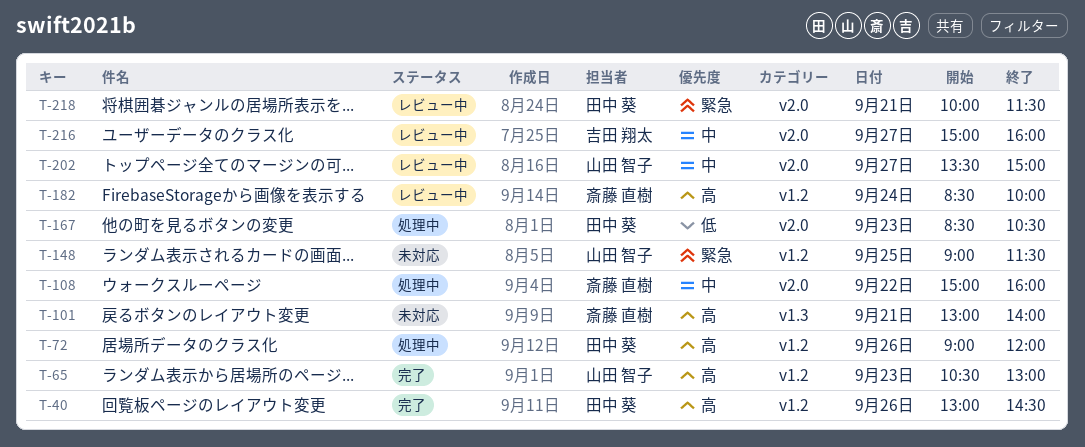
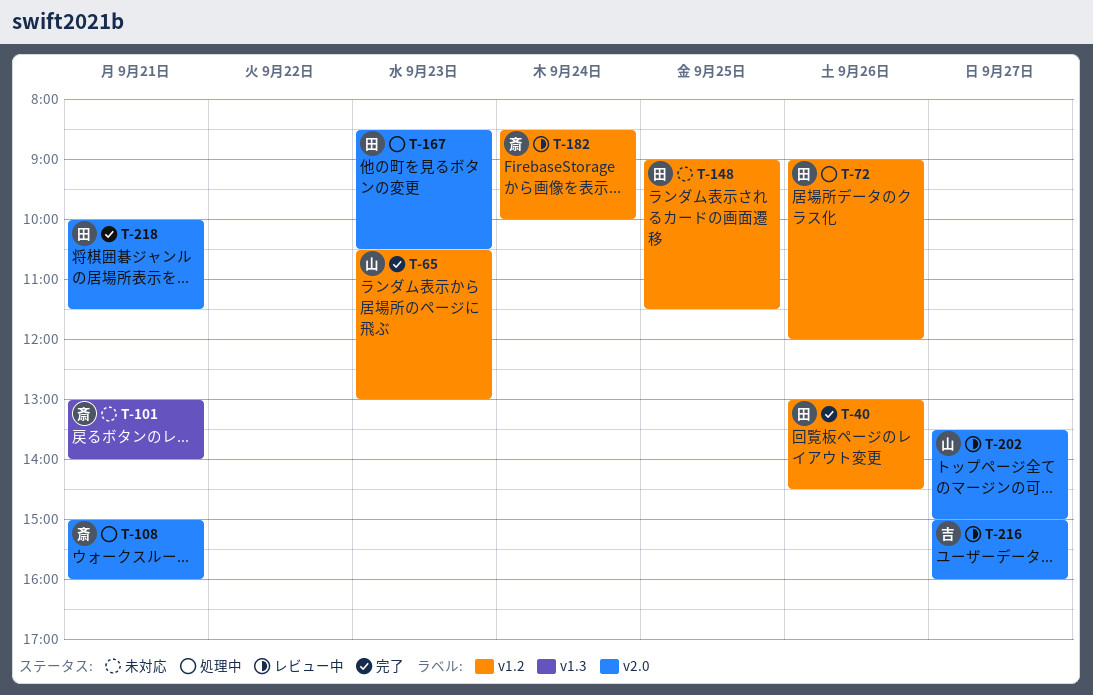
T-108, day: Sep 22 -> Sep 21
T-148, owner: 山田 智子 -> 田中 葵
T-218, status: レビュー中 -> 完了

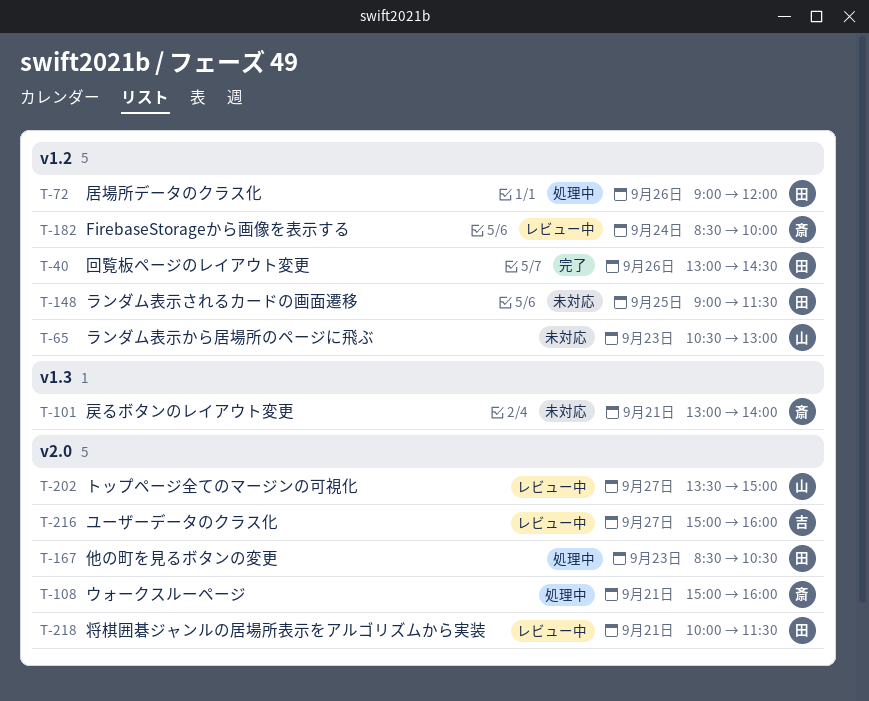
T-65, status: 完了 -> 未対応
T-218, status: 完了 -> レビュー中

